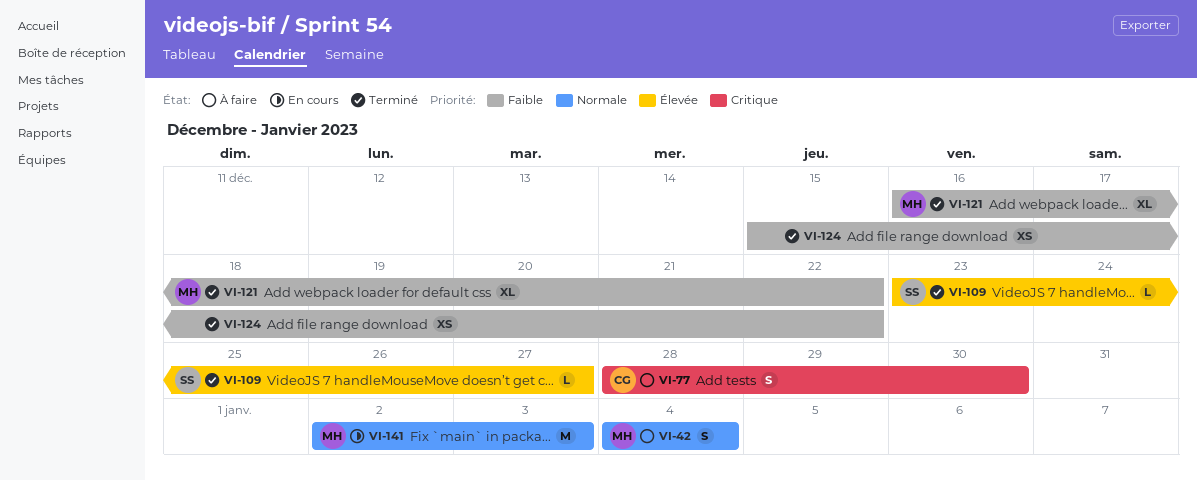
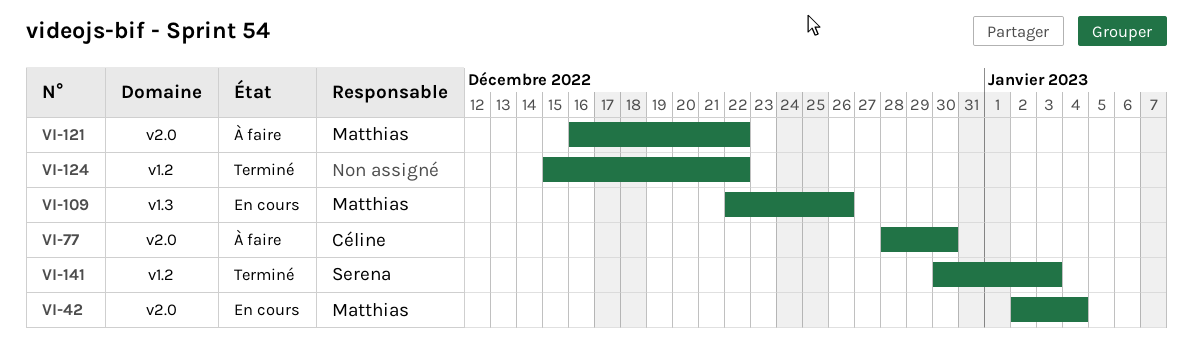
VI-42, status: À faire -> En cours
VI-42, start: Jan 4 -> Jan 2
VI-109, status: Terminé -> En cours
VI-109, owner: Serena -> Matthias
VI-109, start: Dec 23 -> Dec 22
VI-109, due: Dec 27 -> Dec 26
VI-121, status: Terminé -> À faire
VI-141, status: En cours -> Terminé
VI-141, owner: Matthias -> Serena
VI-141, start: Jan 2 -> Dec 30

